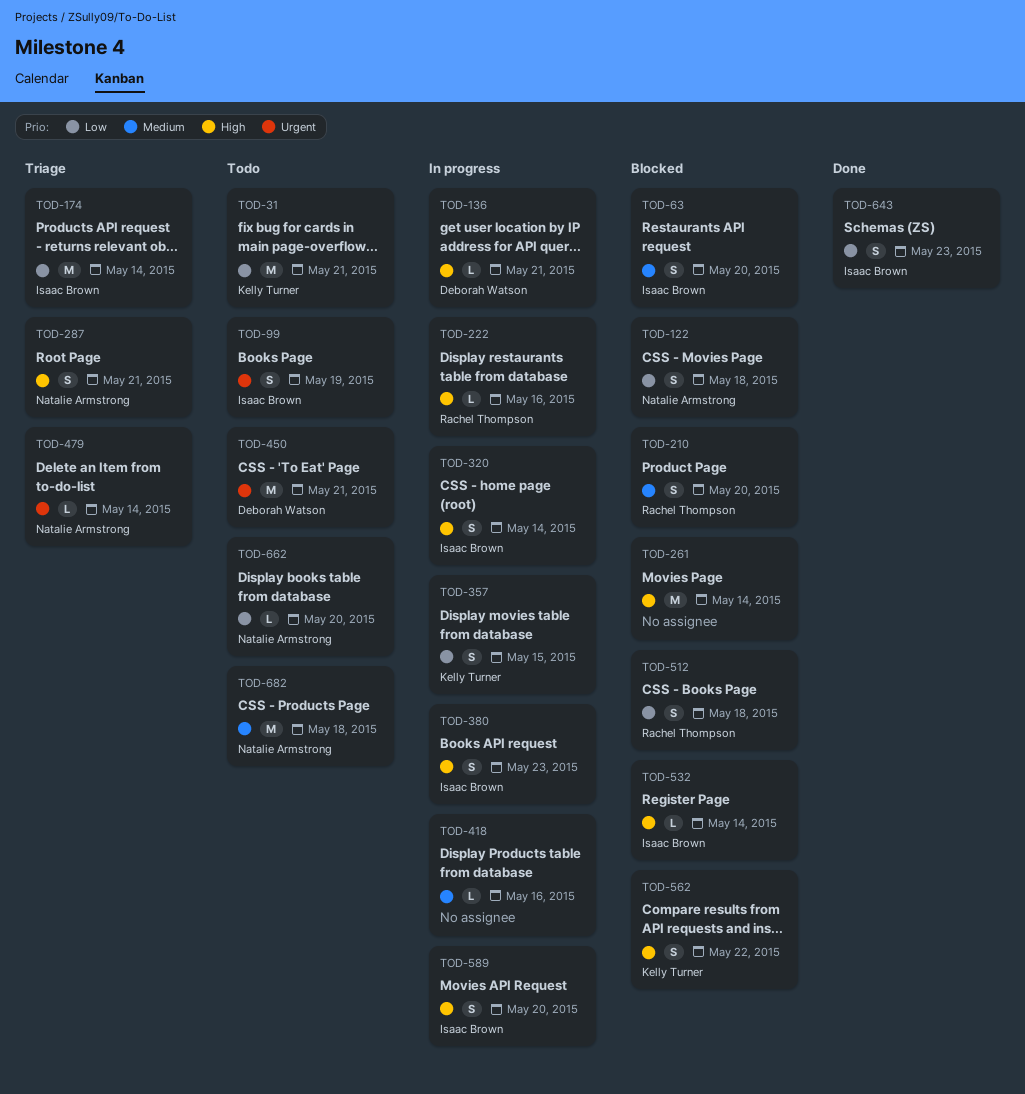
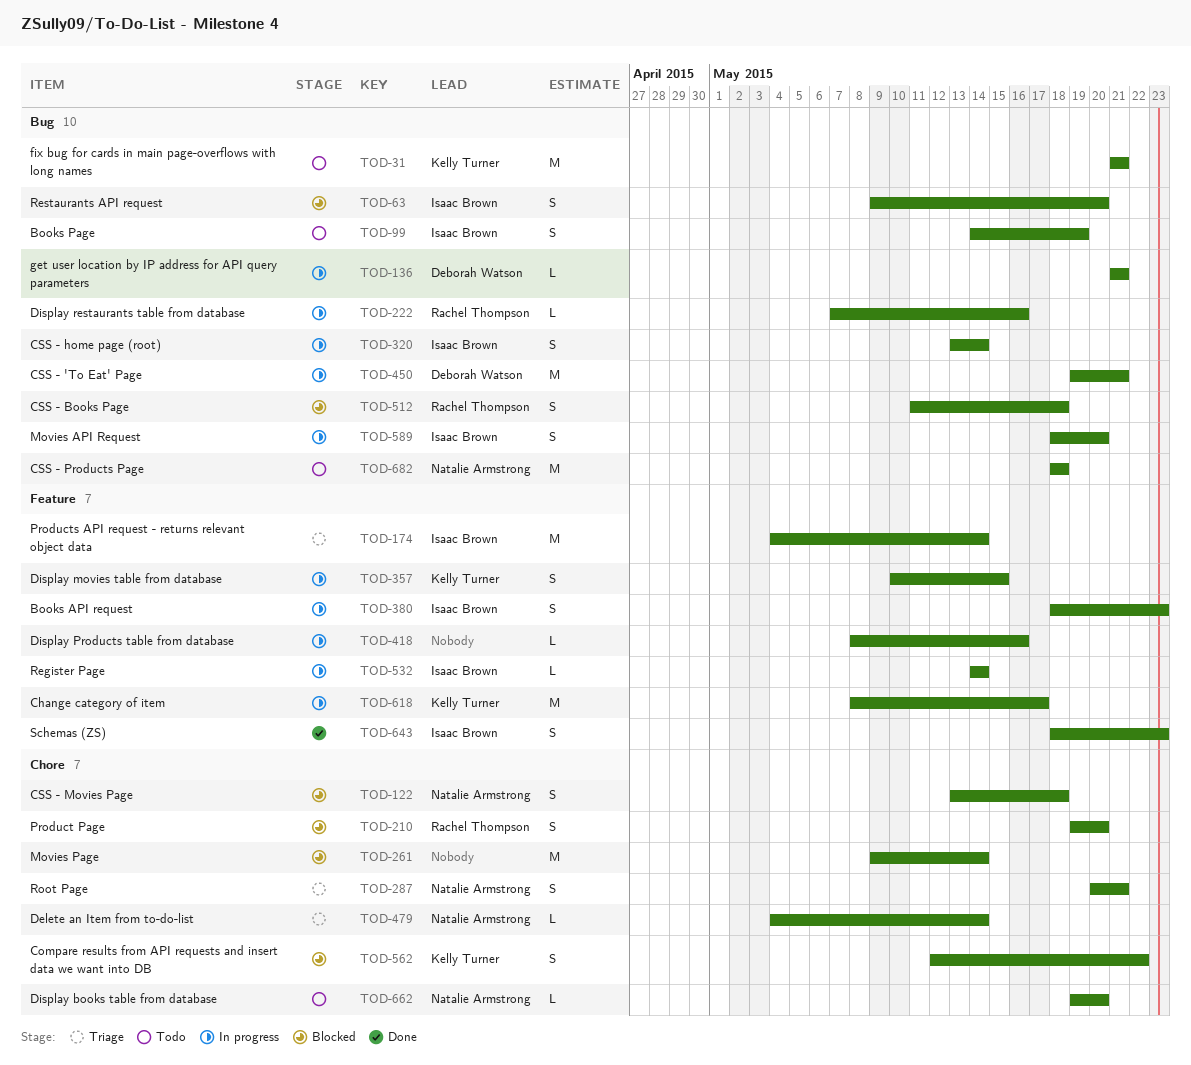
TOD-450, status: Todo -> In progress
TOD-532, status: Blocked -> In progress
TOD-618: none -> present

